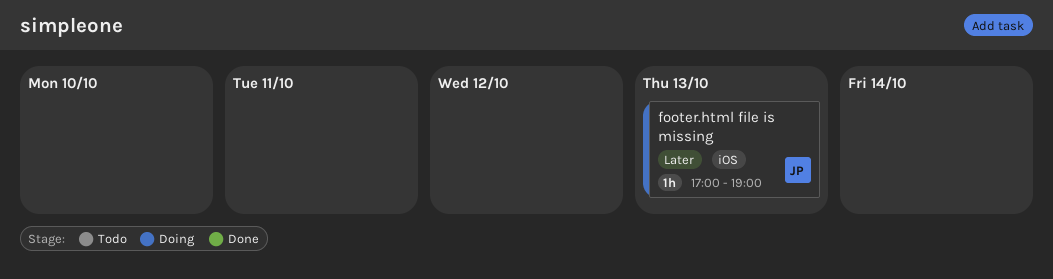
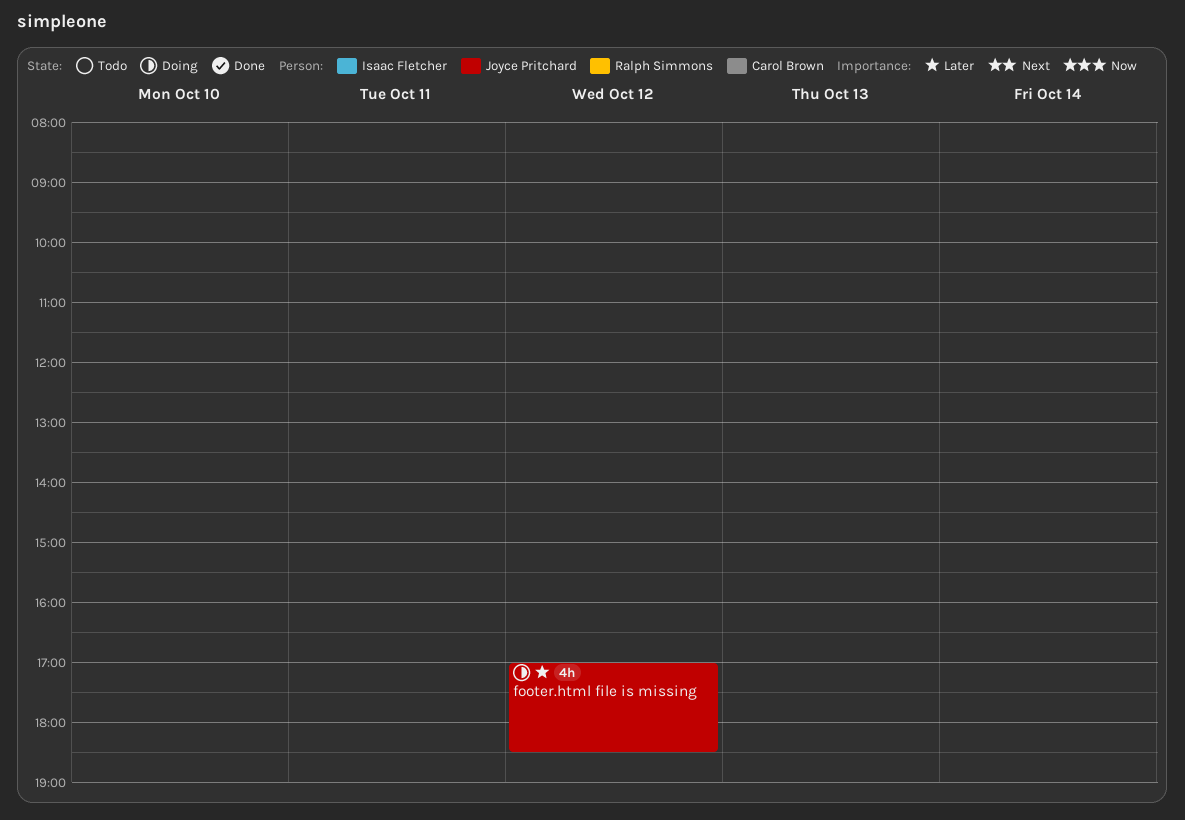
footer.html file is missing, estimate: 1h -> 4h
footer.html file is missing, day: Oct 13 -> Oct 12
footer.html file is missing, ends: 19:00 -> 18:30

